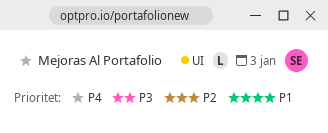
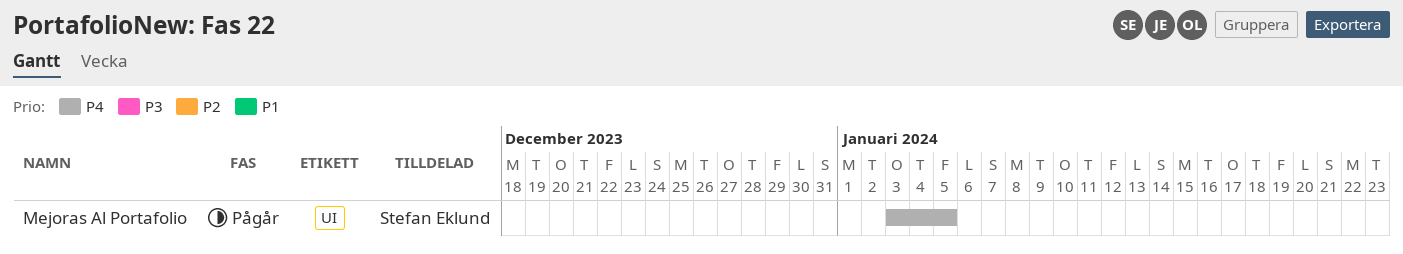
Mejoras Al Portafolio, due: Jan 3 -> Jan 5

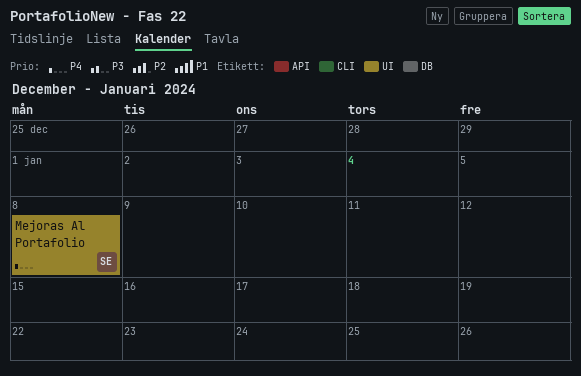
Mejoras Al Portafolio, due: Jan 5 -> Jan 8

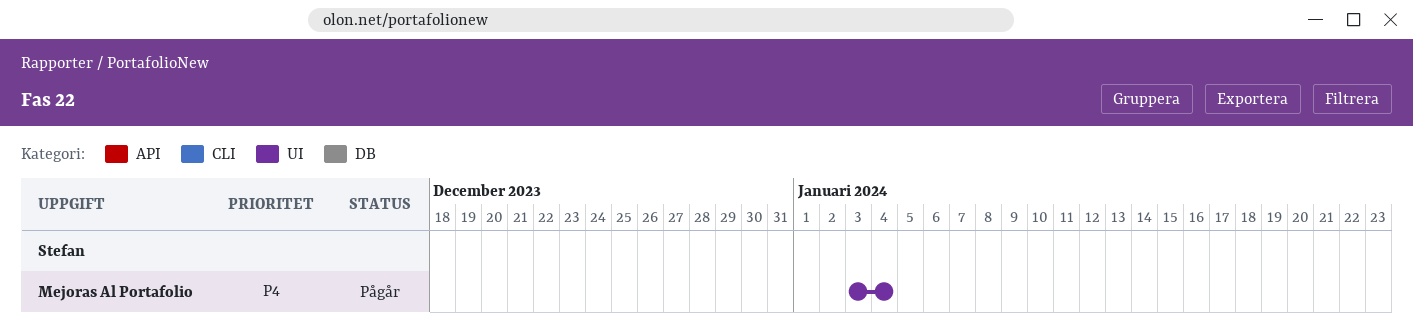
Mejoras Al Portafolio, due: Jan 8 -> Jan 4

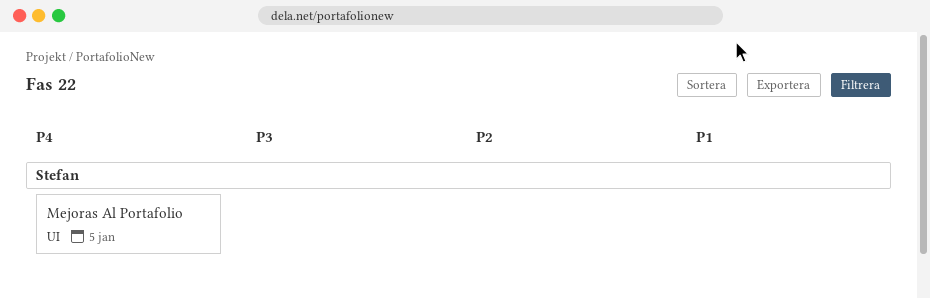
Mejoras Al Portafolio, due: Jan 4 -> Jan 5

